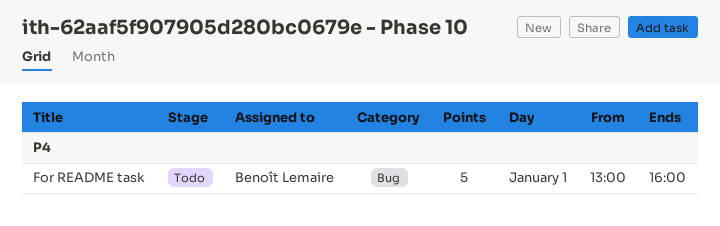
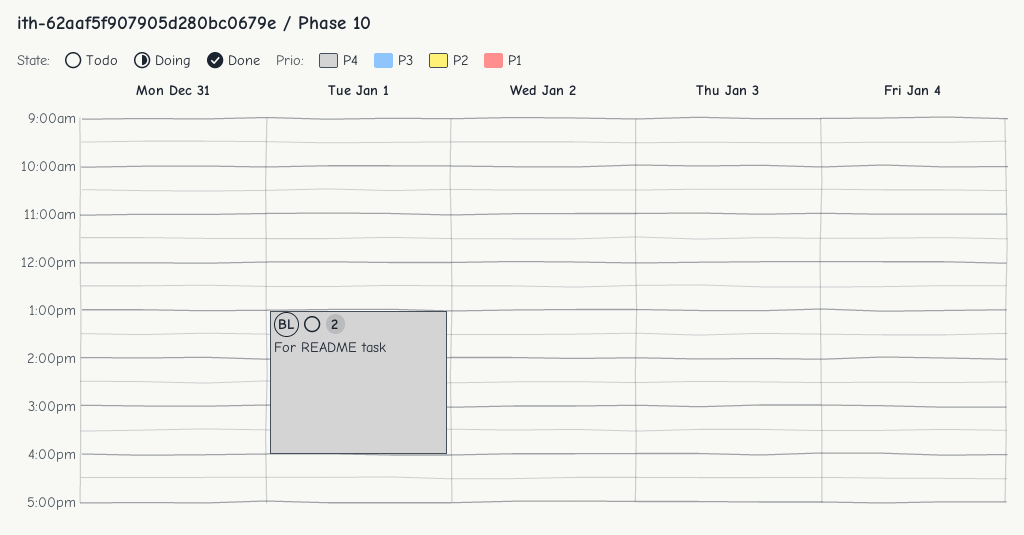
For README task, estimate: 5 -> 2

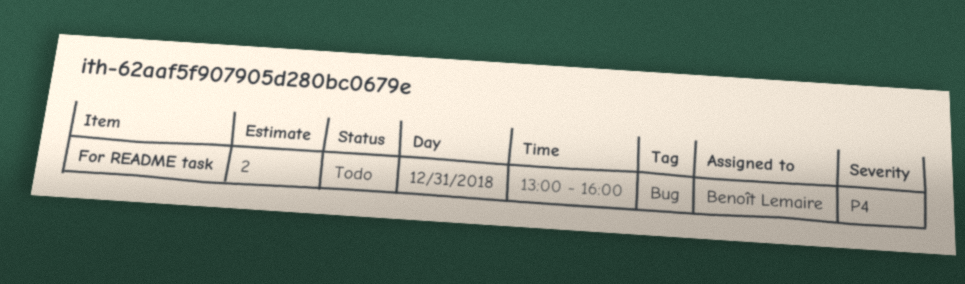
For README task, day: Jan 1 -> Dec 31

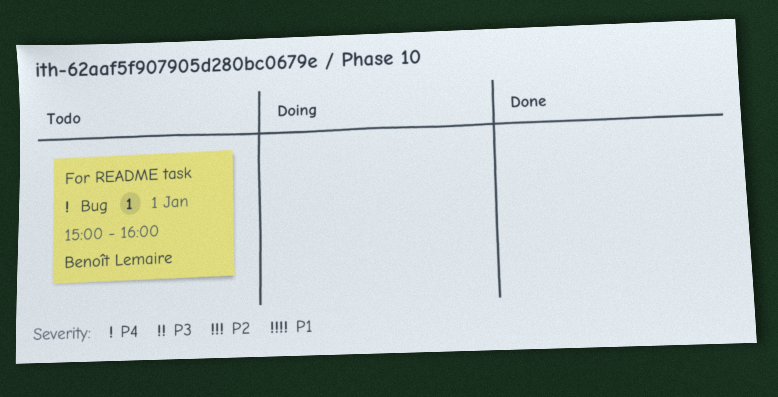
For README task, estimate: 2 -> 1
For README task, day: Dec 31 -> Jan 1
For README task, begins: 13:00 -> 15:00

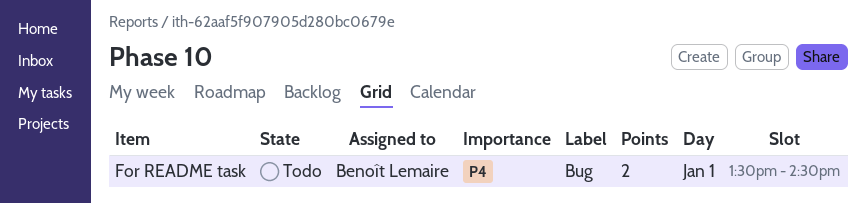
For README task, estimate: 1 -> 2
For README task, begins: 15:00 -> 13:30
For README task, ends: 16:00 -> 14:30

